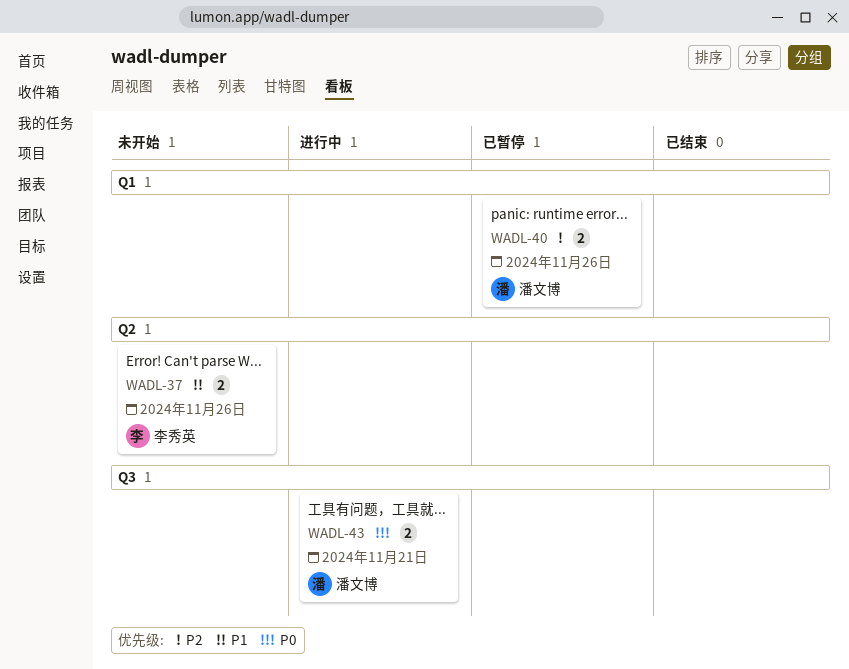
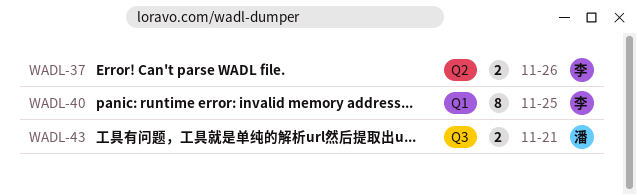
WADL-40, owner: 潘文博 -> 李秀英
WADL-40, estimate: 2 -> 8
WADL-40, due: Nov 26 -> Nov 25

